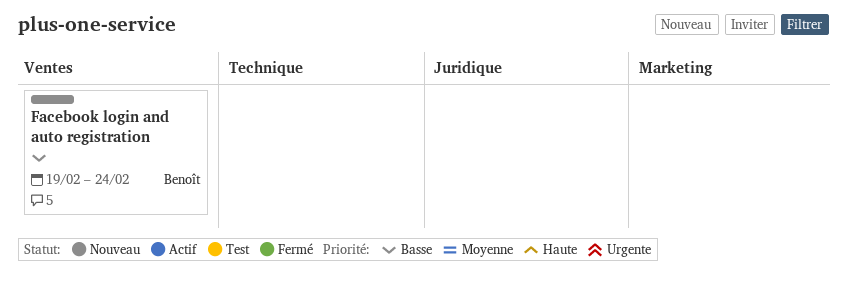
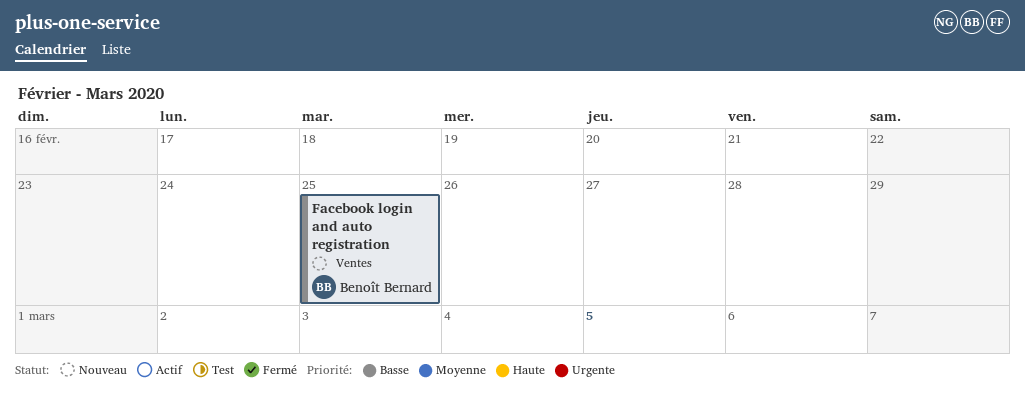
Facebook login and auto registration, due: Feb 24 -> Feb 25

